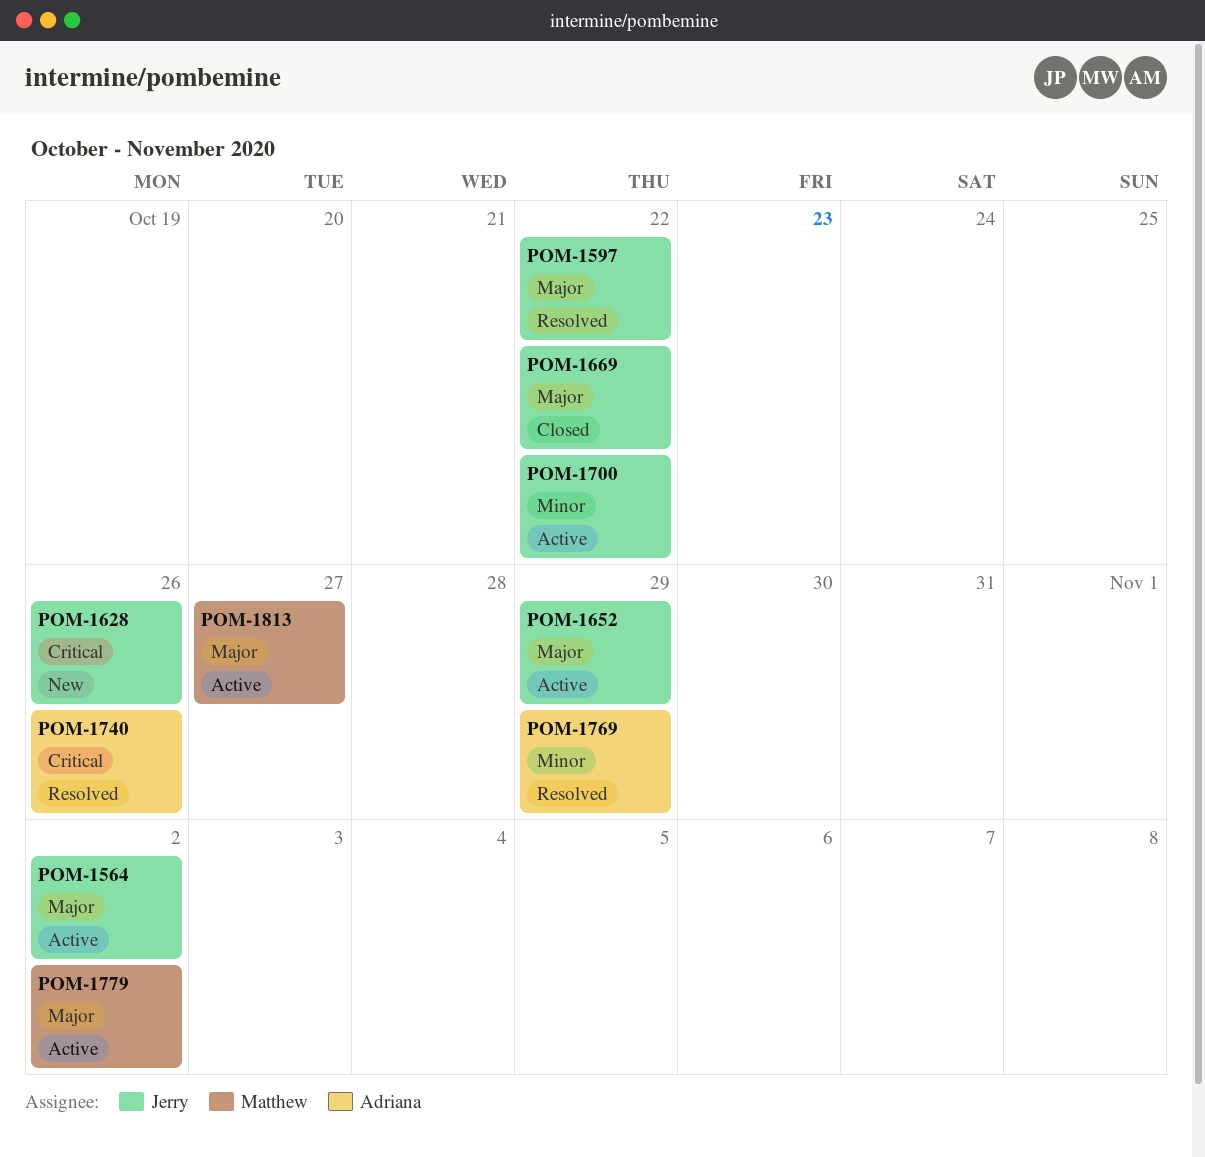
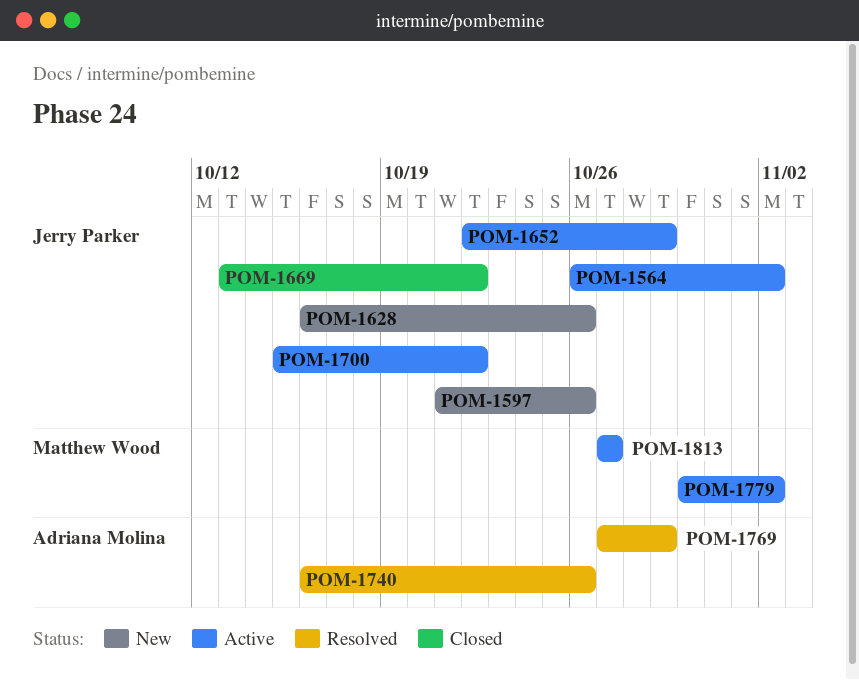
POM-1597, status: Resolved -> New
POM-1597, due: Oct 22 -> Oct 26

